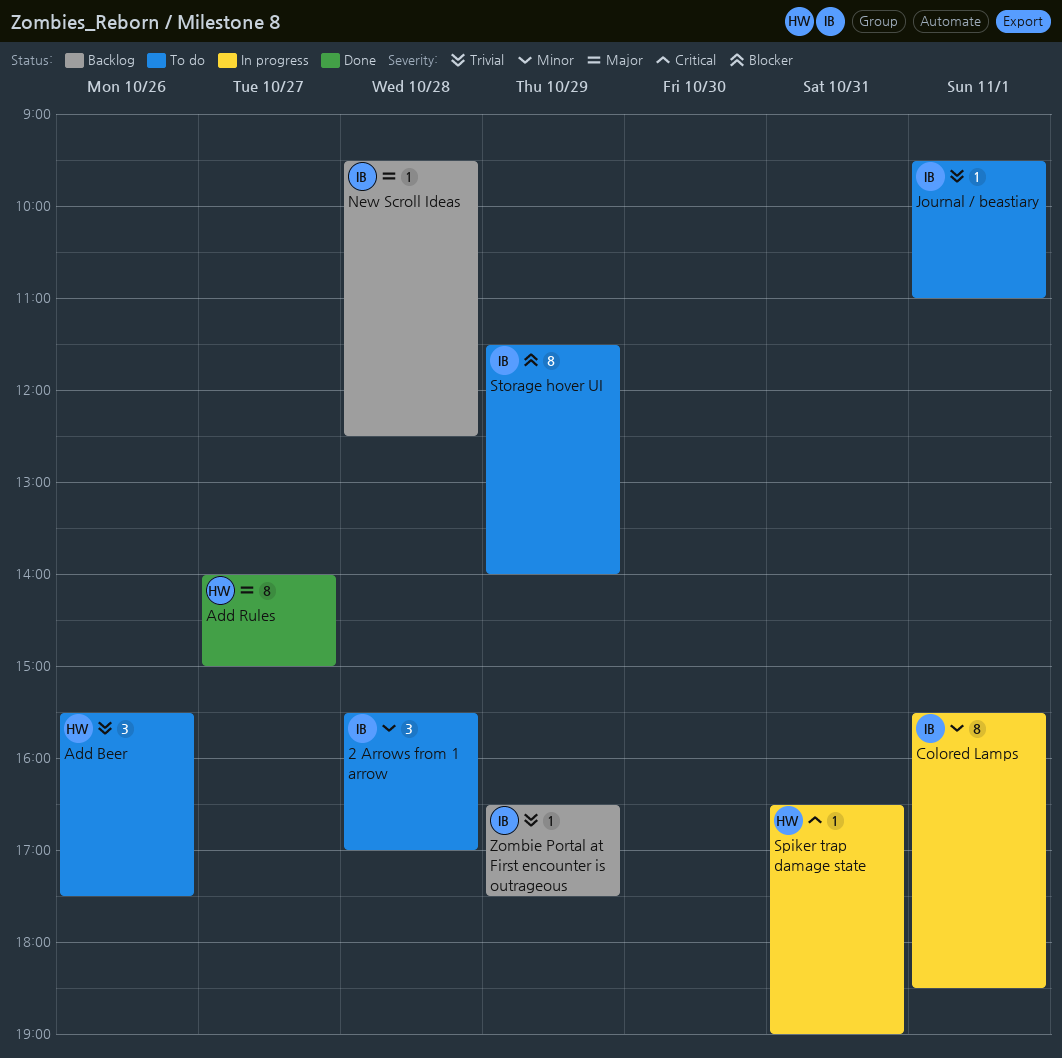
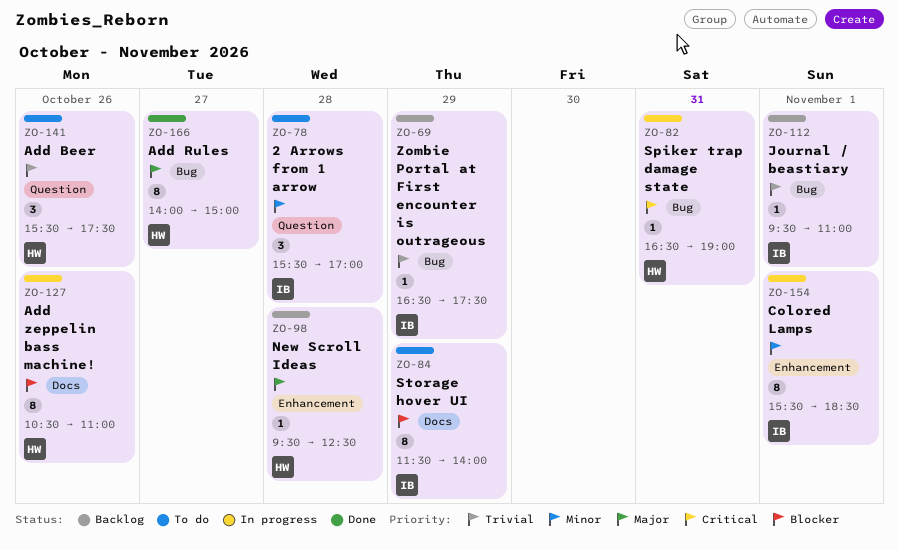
Add zeppelin bass machine!: none -> present
Journal / beastiary, status: To do -> Backlog
New Scroll Ideas, owner: IB -> HW

